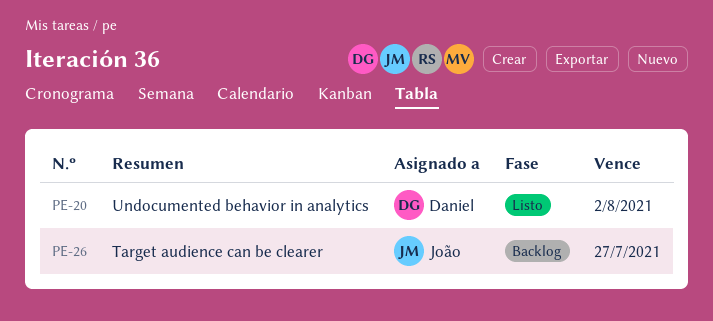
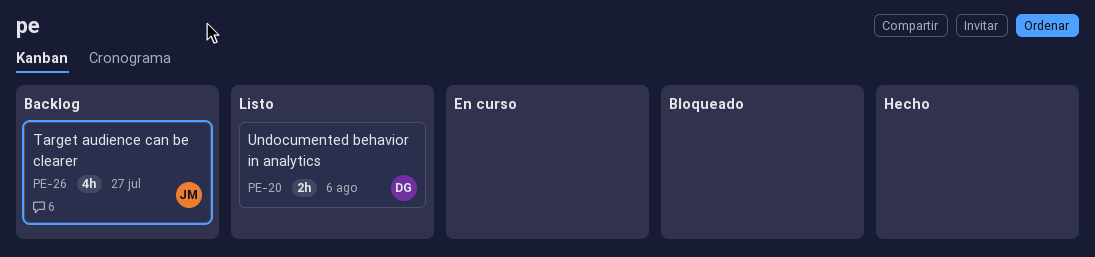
PE-20, due: Aug 2 -> Aug 6

